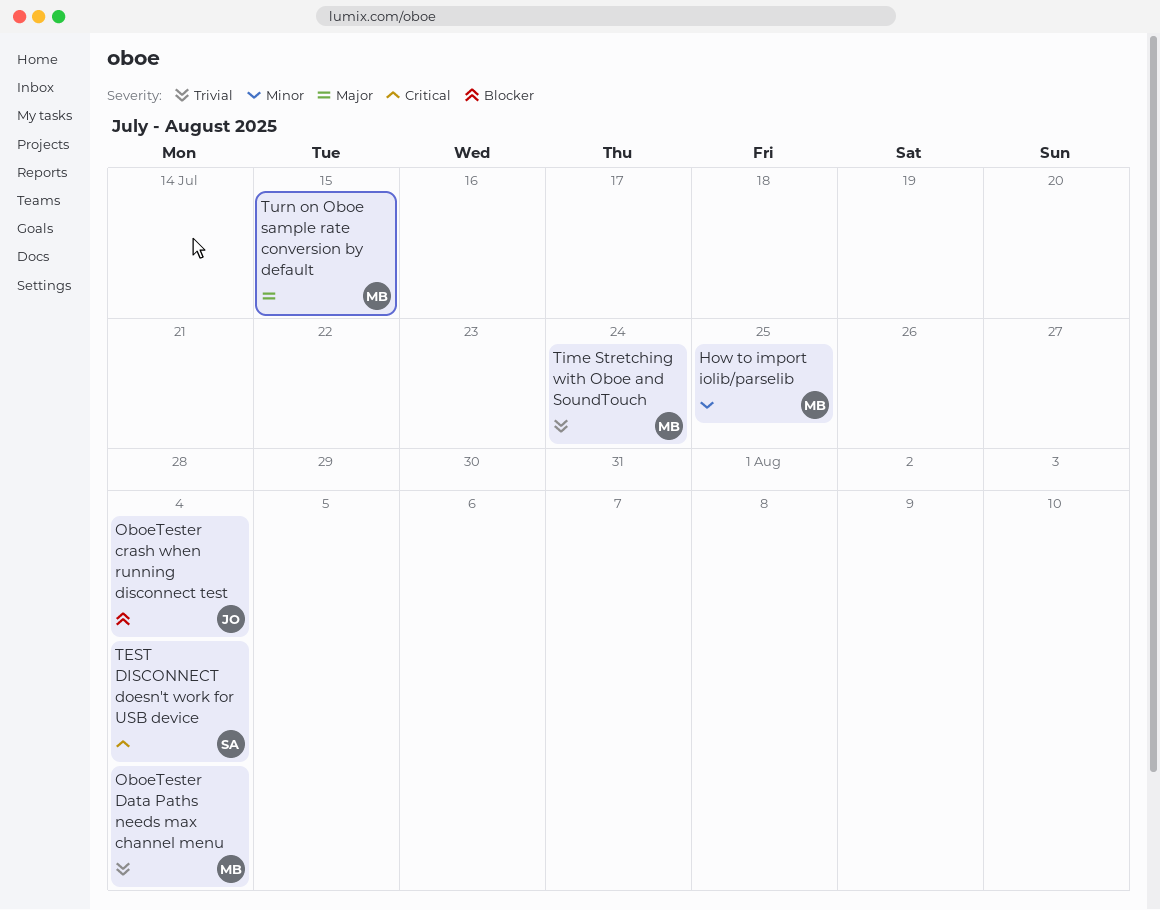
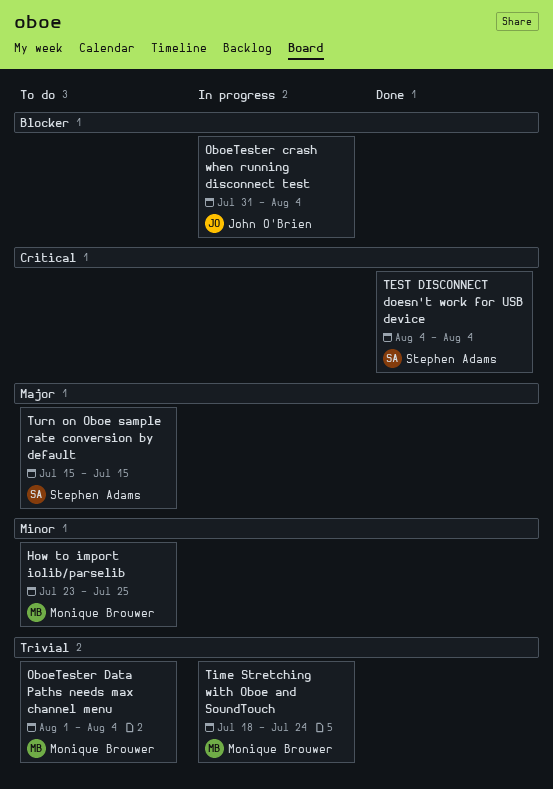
Turn on Oboe sample rate conversion by default, owner: Monique Brouwer -> Stephen Adams

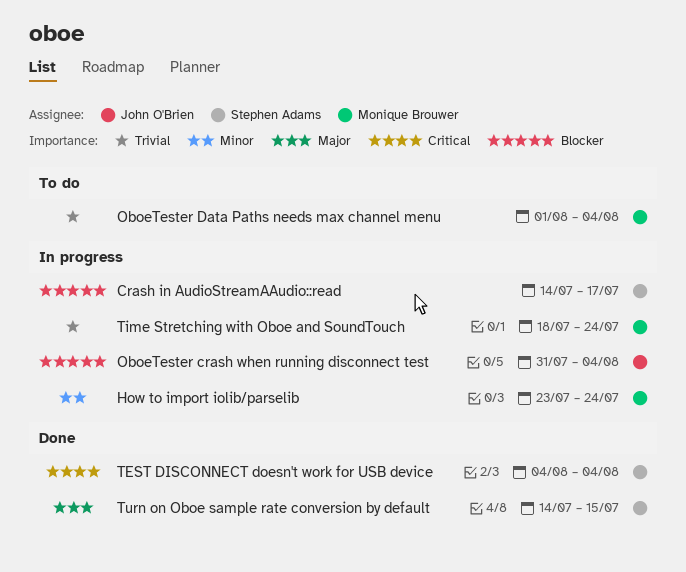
Crash in AudioStreamAAudio::read: none -> present
How to import iolib/parselib, status: To do -> In progress
How to import iolib/parselib, due: Jul 25 -> Jul 24
Turn on Oboe sample rate conversion by default, status: To do -> Done
Turn on Oboe sample rate conversion by default, start: Jul 15 -> Jul 14

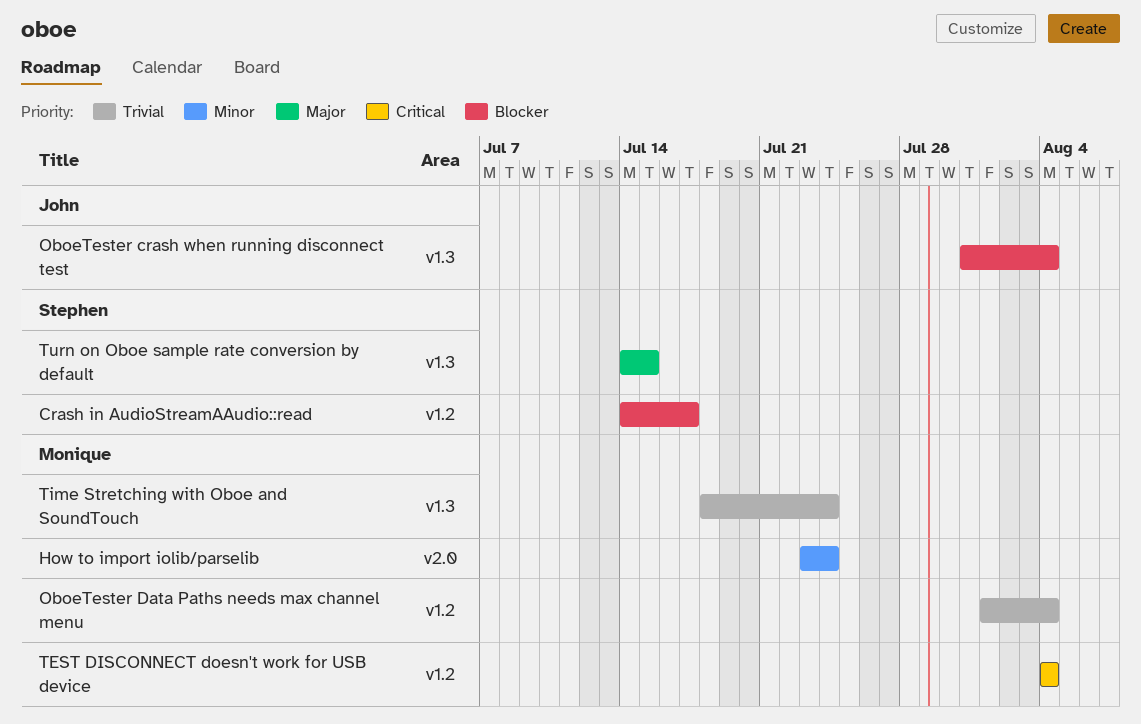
TEST DISCONNECT doesn't work for USB device, owner: Stephen Adams -> Monique Brouwer

